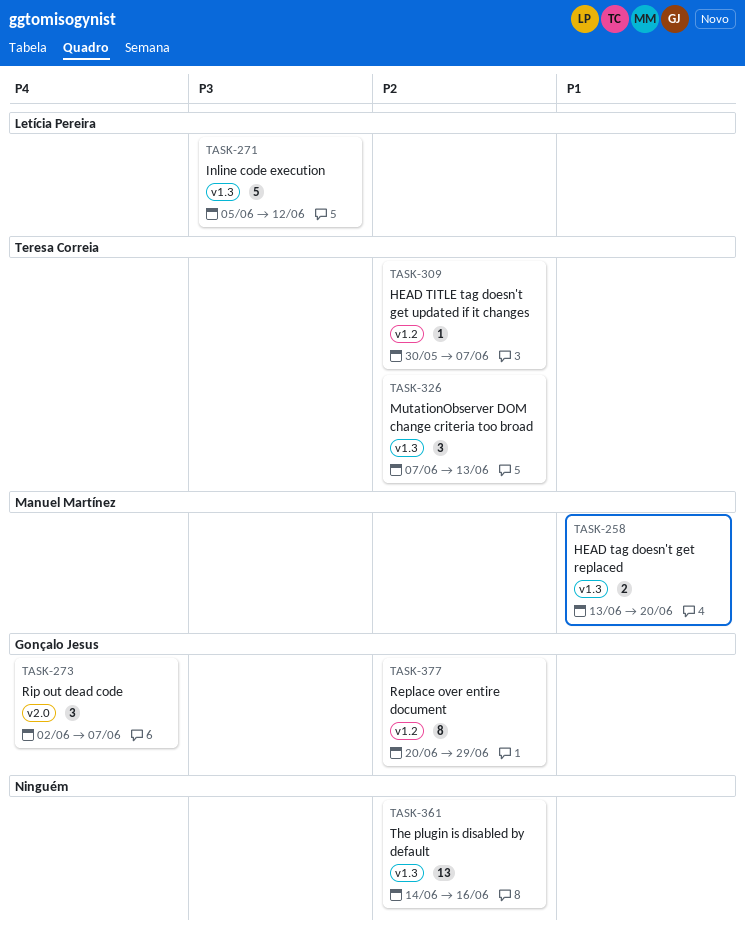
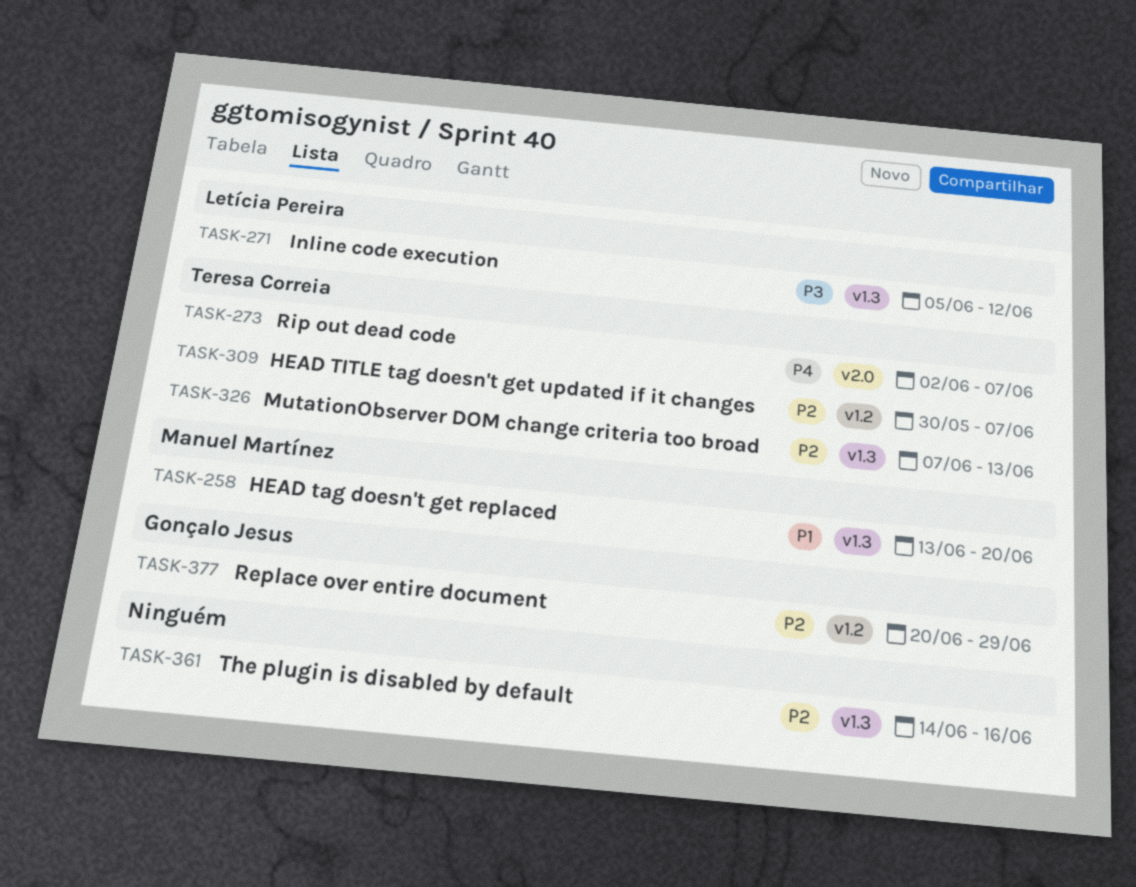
TASK-273, owner: Gonçalo Jesus -> Teresa Correia

